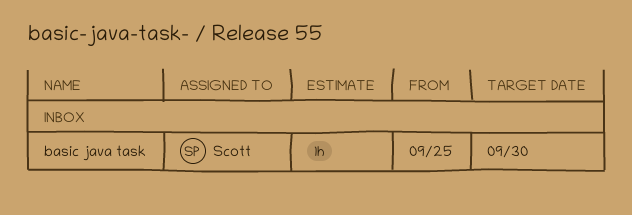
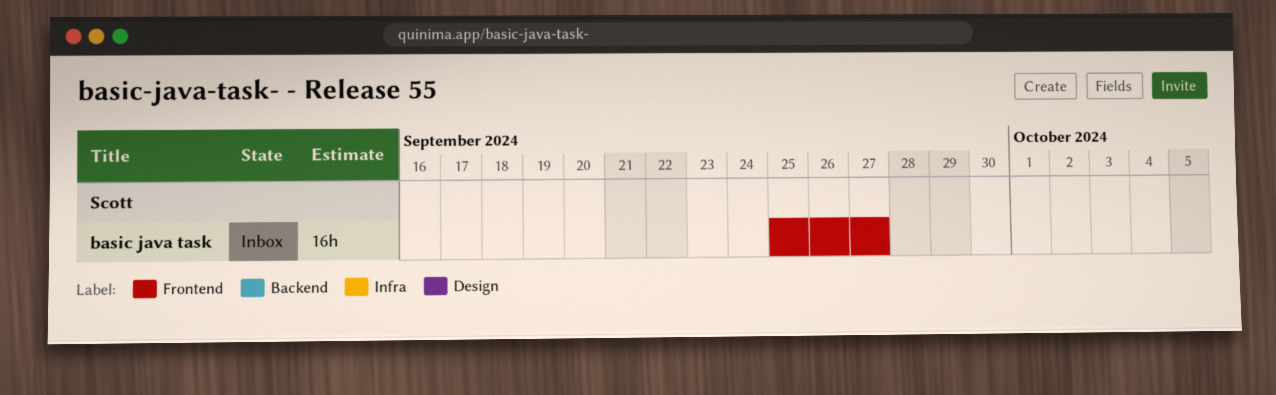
basic java task, estimate: 1h -> 16h
basic java task, due: Sep 30 -> Sep 27

